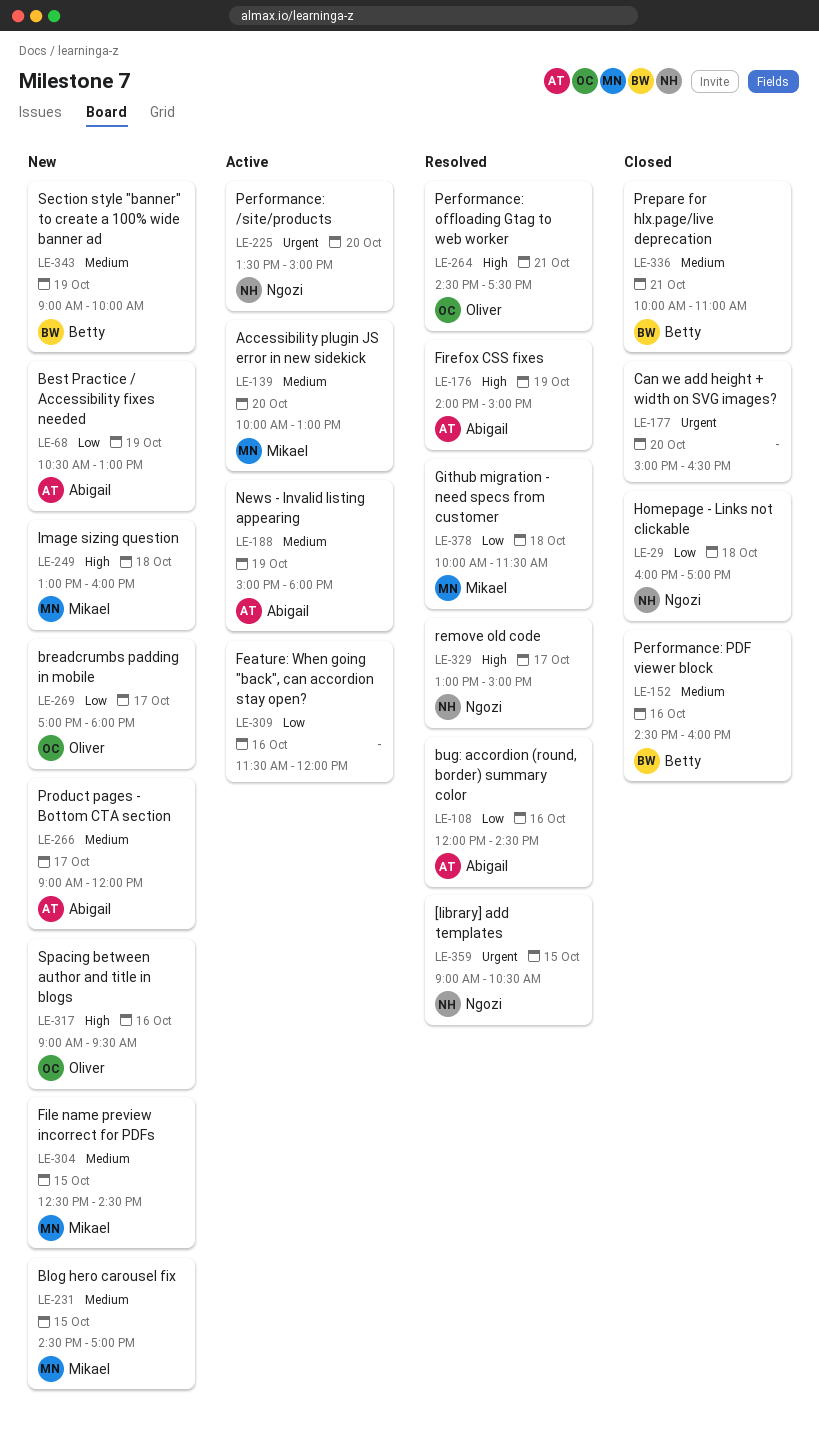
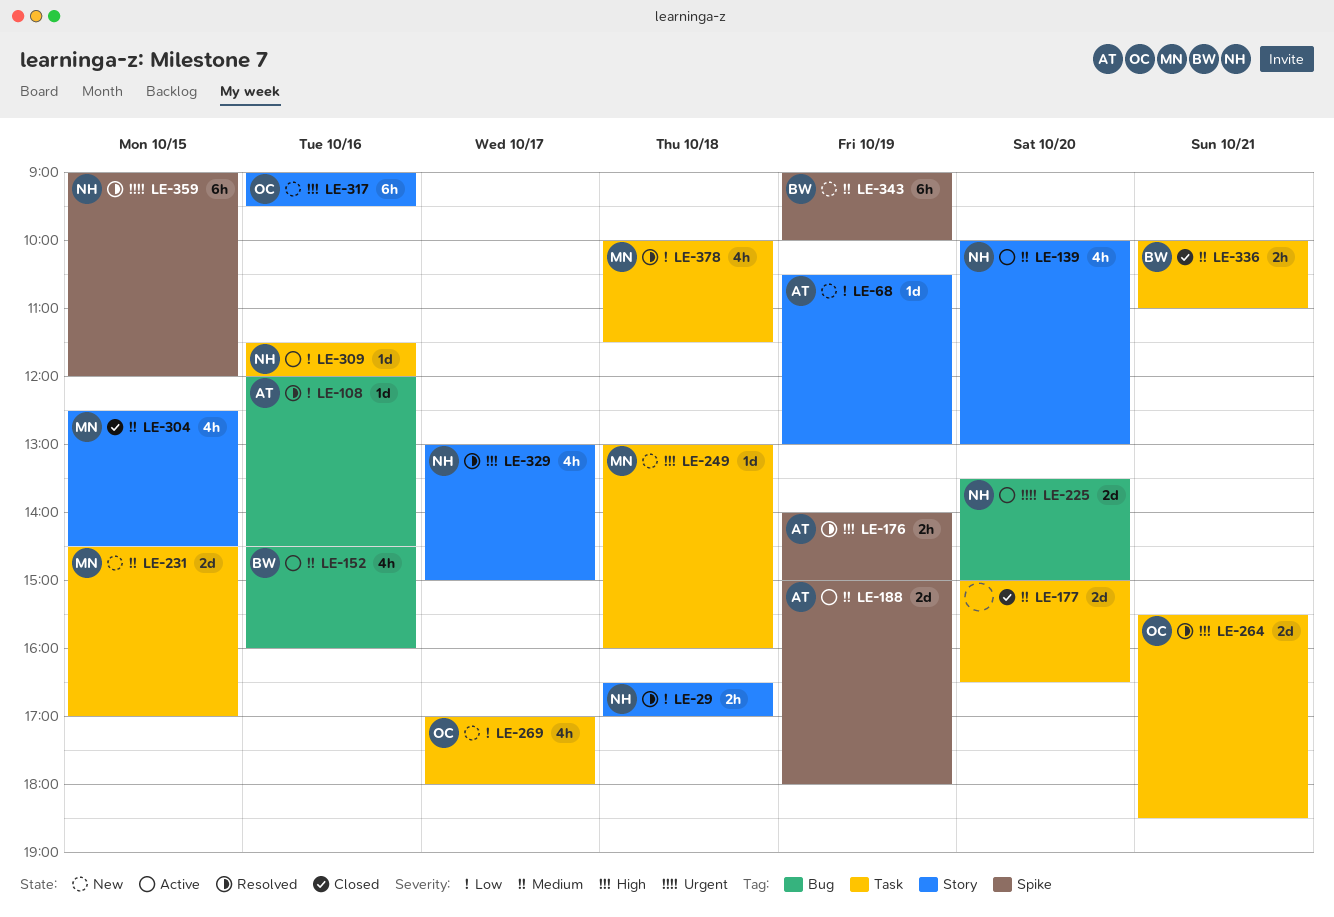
LE-29, status: Closed -> Resolved
LE-29, begins: 16:00 -> 16:30
LE-139, owner: Mikael -> Ngozi
LE-152, status: Closed -> Active
LE-177, priority: Urgent -> Medium
LE-264, begins: 14:30 -> 15:30
LE-264, ends: 17:30 -> 18:30
LE-266: present -> none
LE-304, status: New -> Closed
LE-309, owner: none -> Ngozi
LE-359, ends: 10:30 -> 12:00

